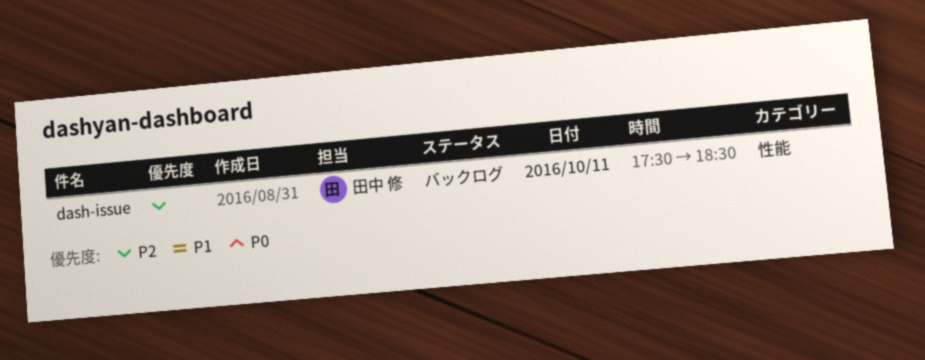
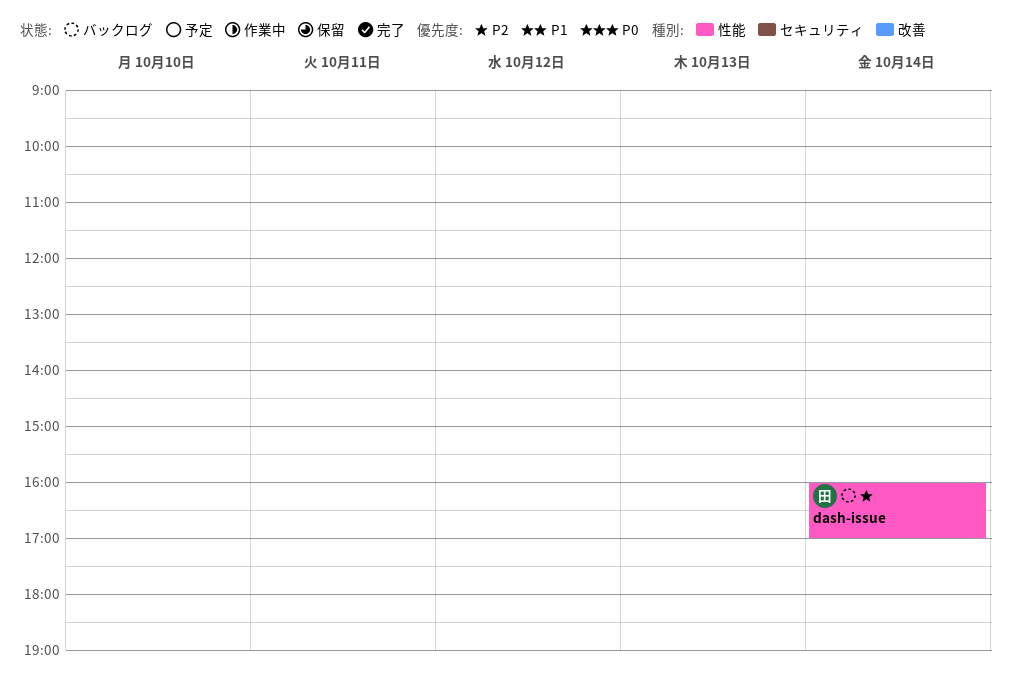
dash-issue, day: Oct 11 -> Oct 14
dash-issue, begins: 17:30 -> 16:00
dash-issue, ends: 18:30 -> 17:00

